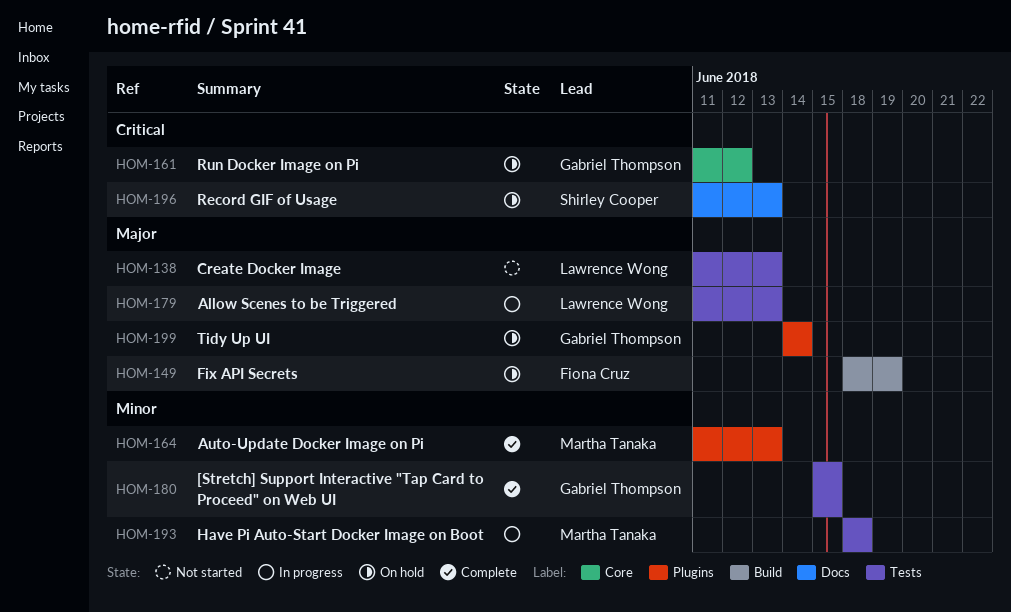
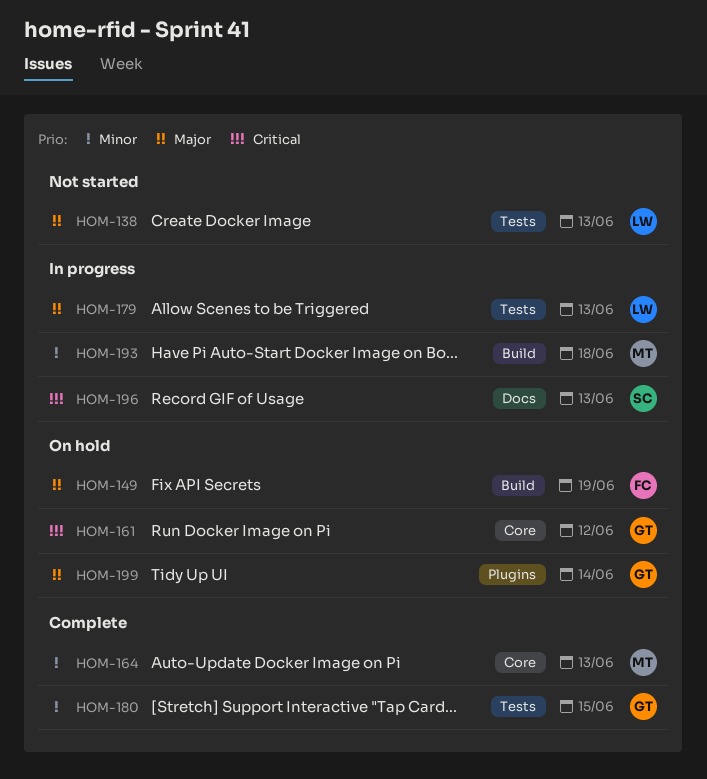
HOM-164, label: Plugins -> Core
HOM-193, label: Tests -> Build
HOM-196, status: On hold -> In progress

